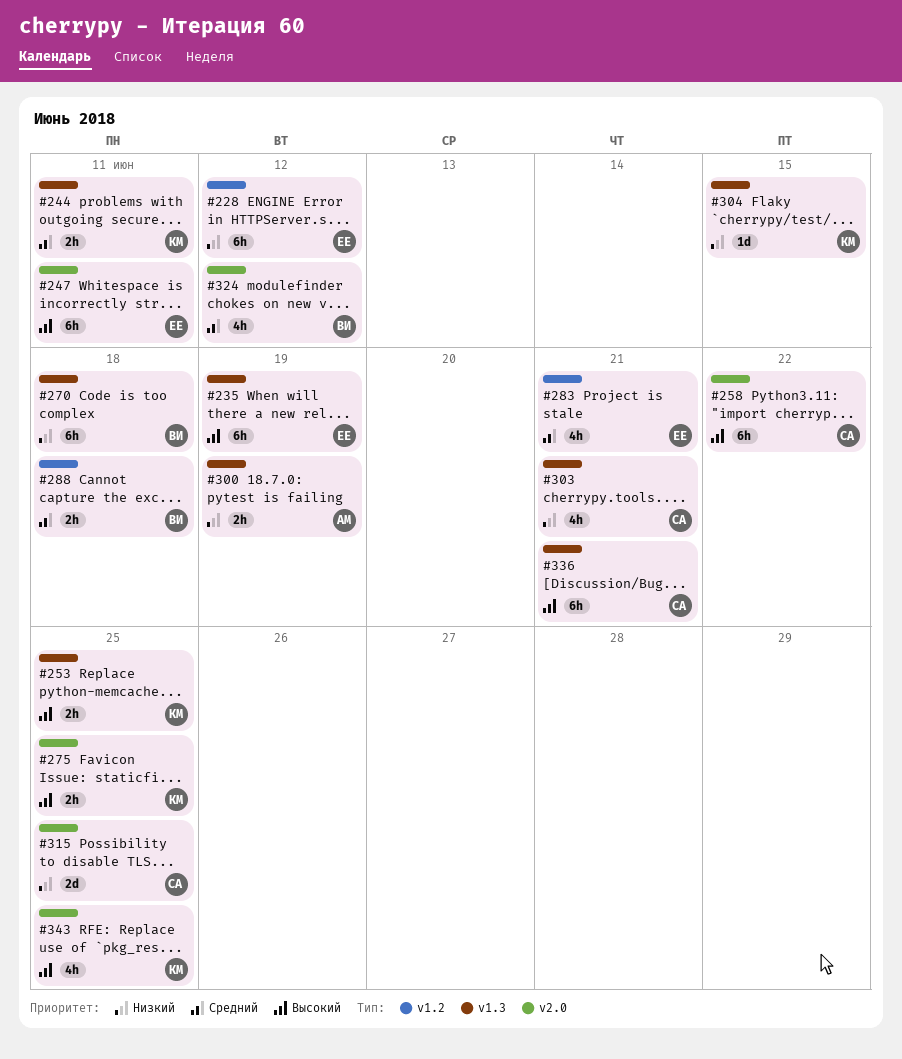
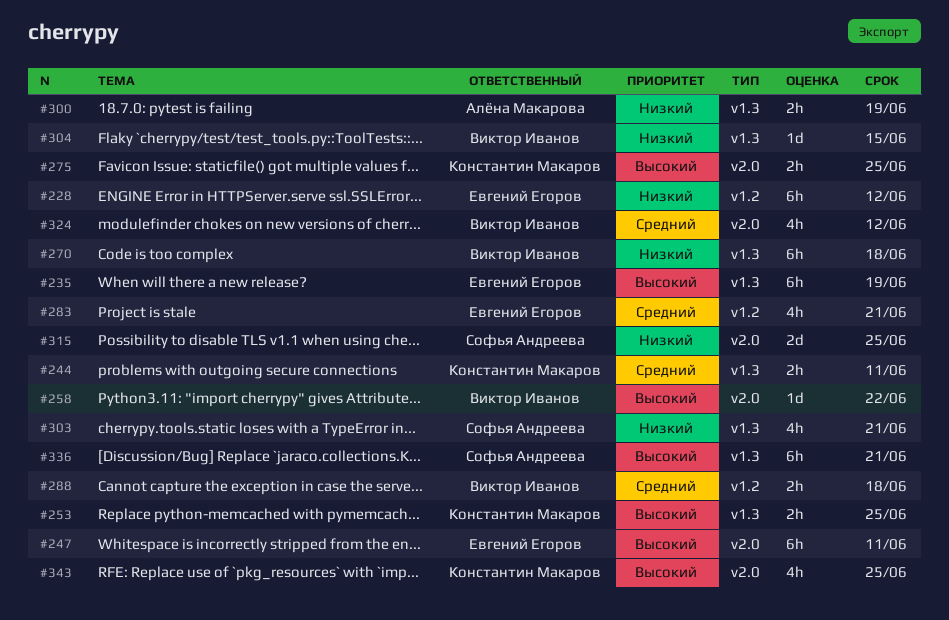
#258, owner: Софья Андреева -> Виктор Иванов
#258, estimate: 6h -> 1d
#304, owner: Константин Макаров -> Виктор Иванов

